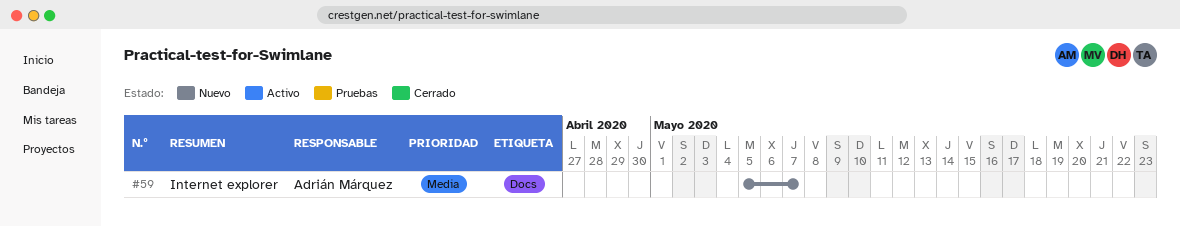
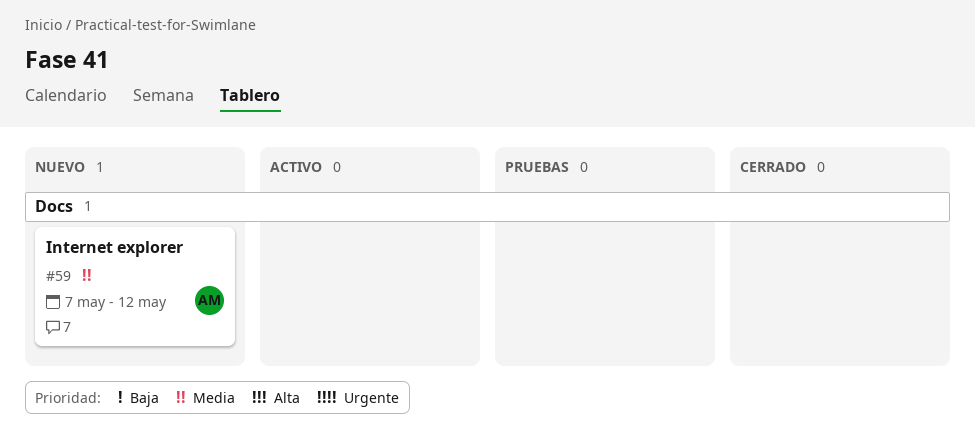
#59, start: May 5 -> May 7
#59, due: May 7 -> May 12

